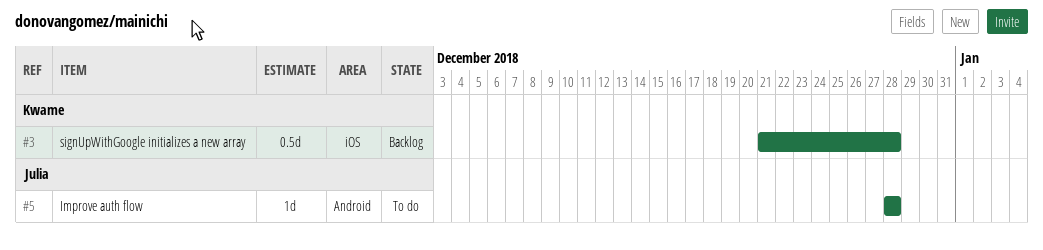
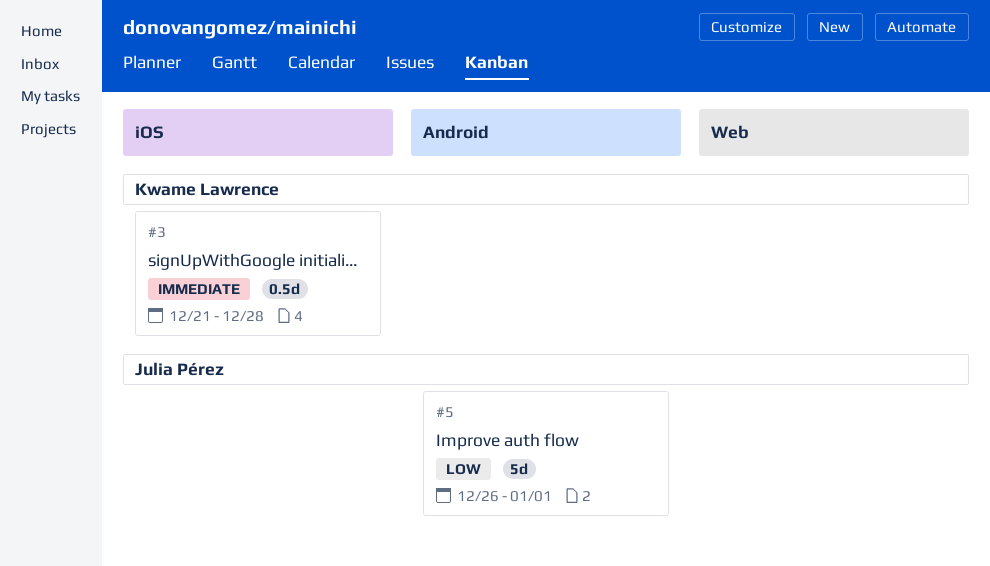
#5, estimate: 1d -> 5d
#5, start: Dec 28 -> Dec 26
#5, due: Dec 28 -> Jan 1

